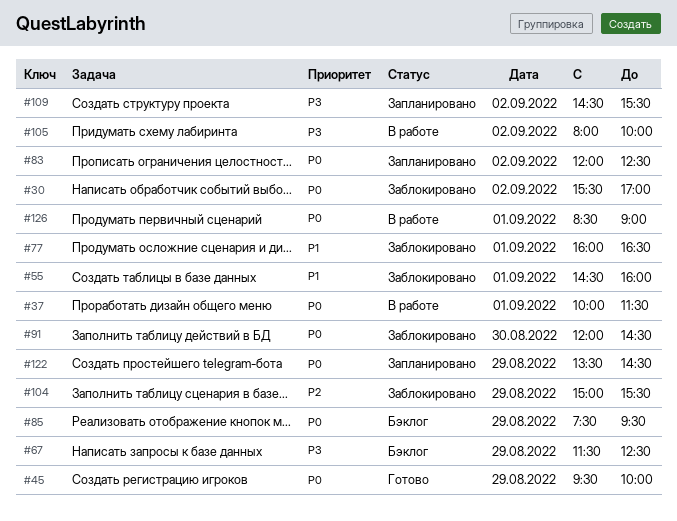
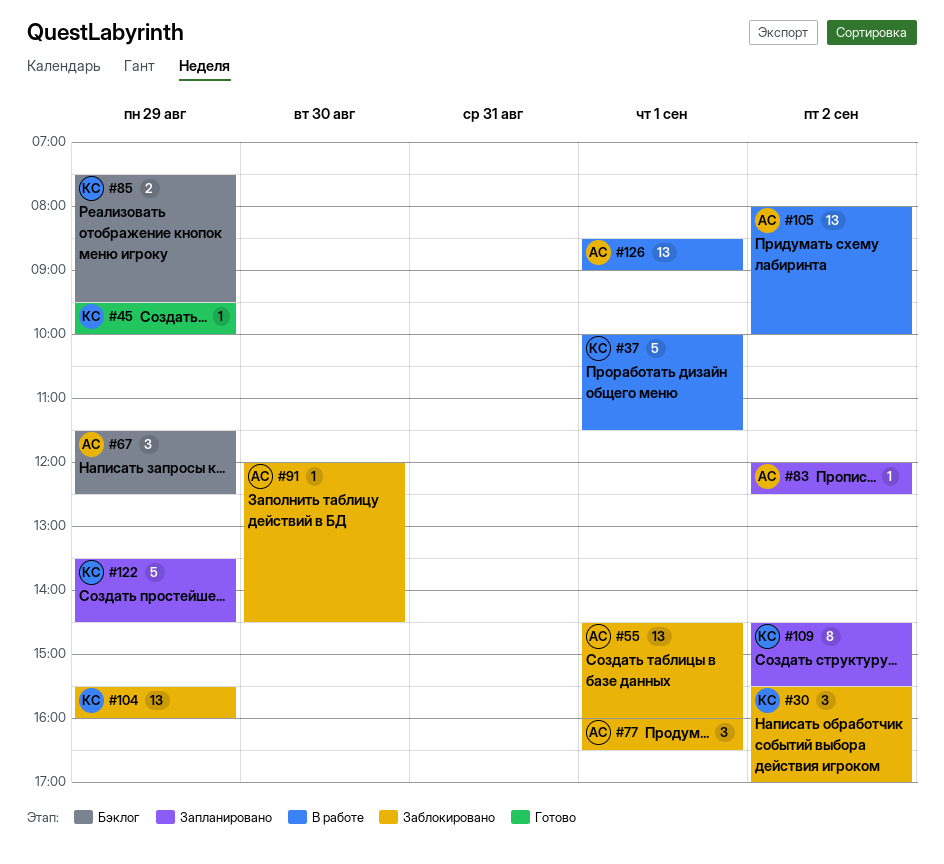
#104, begins: 15:00 -> 15:30
#104, ends: 15:30 -> 16:00

